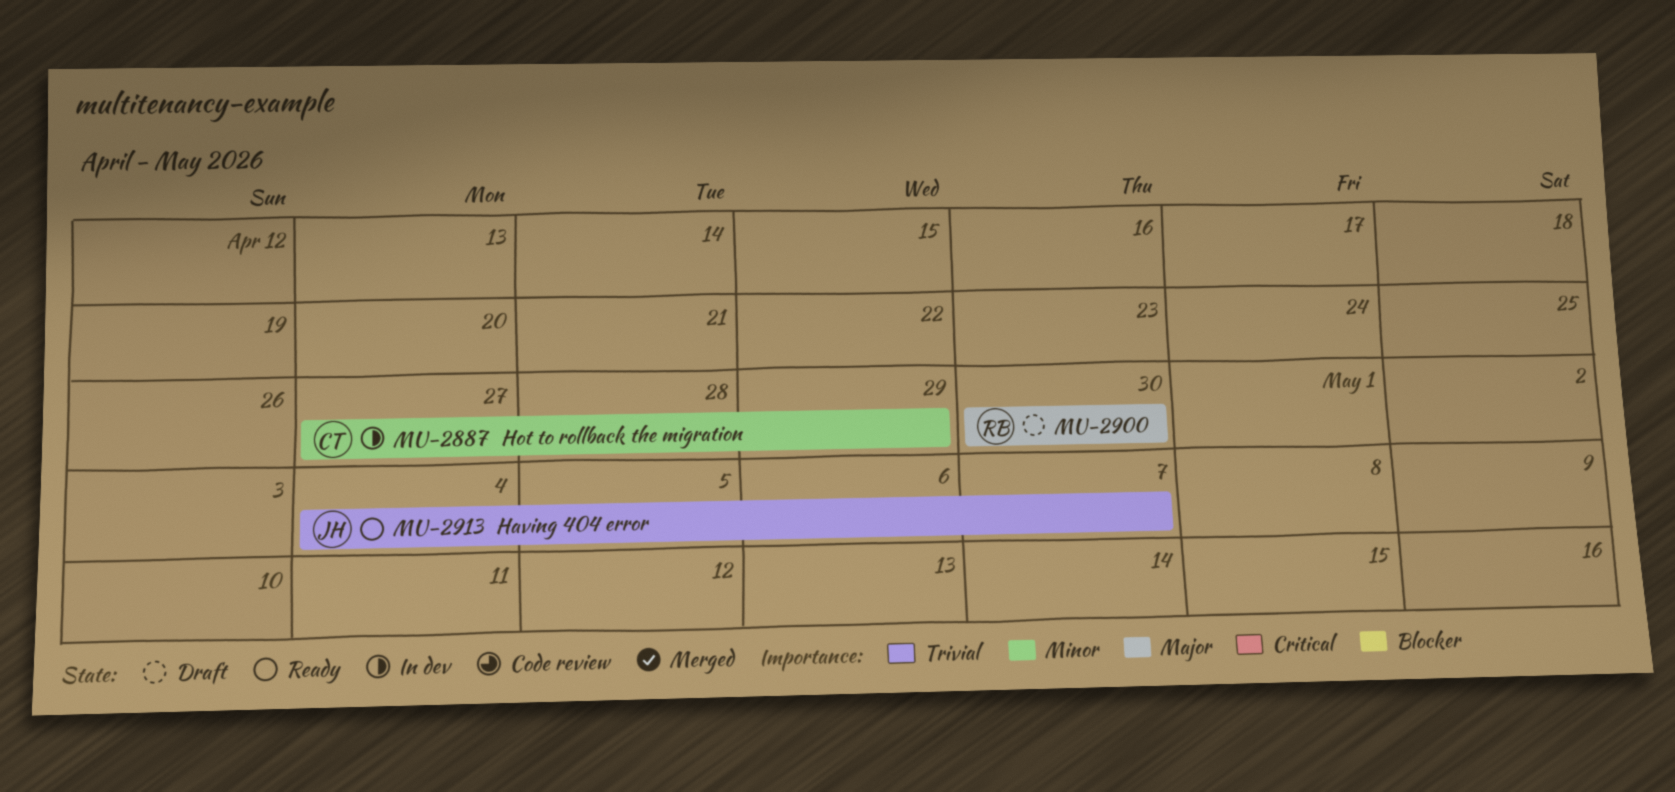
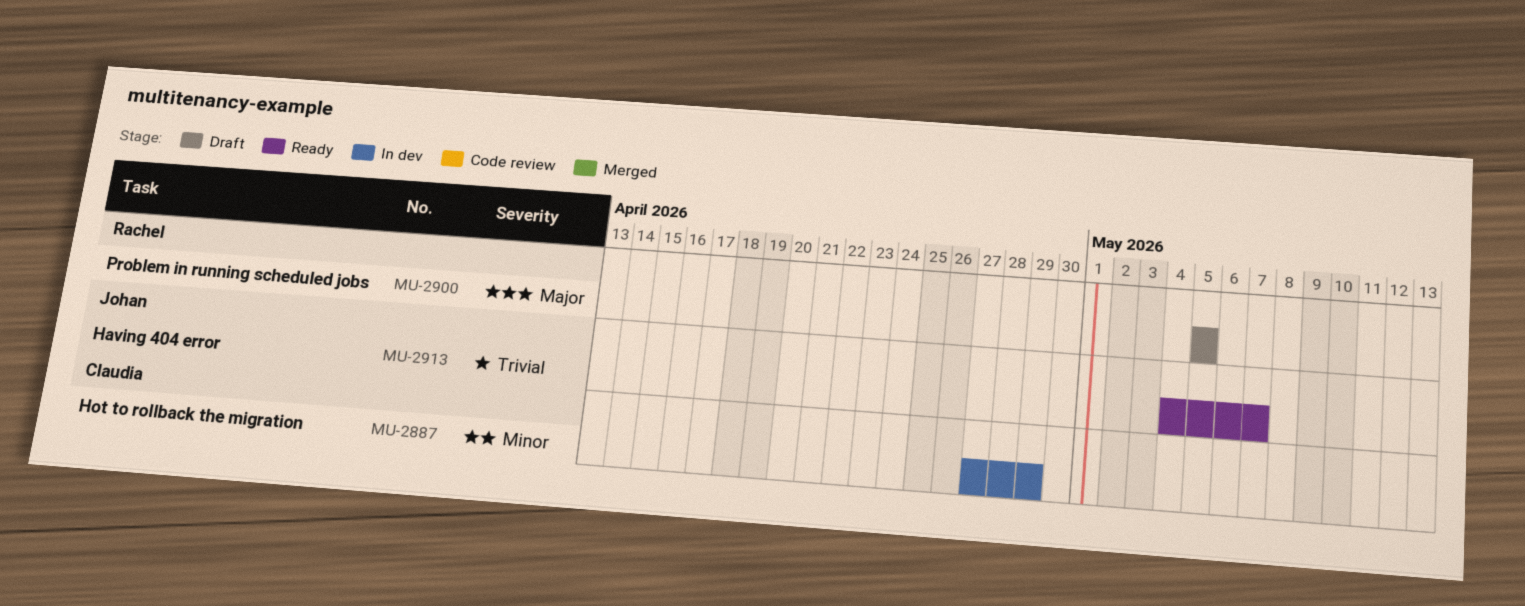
MU-2900, start: Apr 30 -> May 5
MU-2900, due: Apr 30 -> May 5

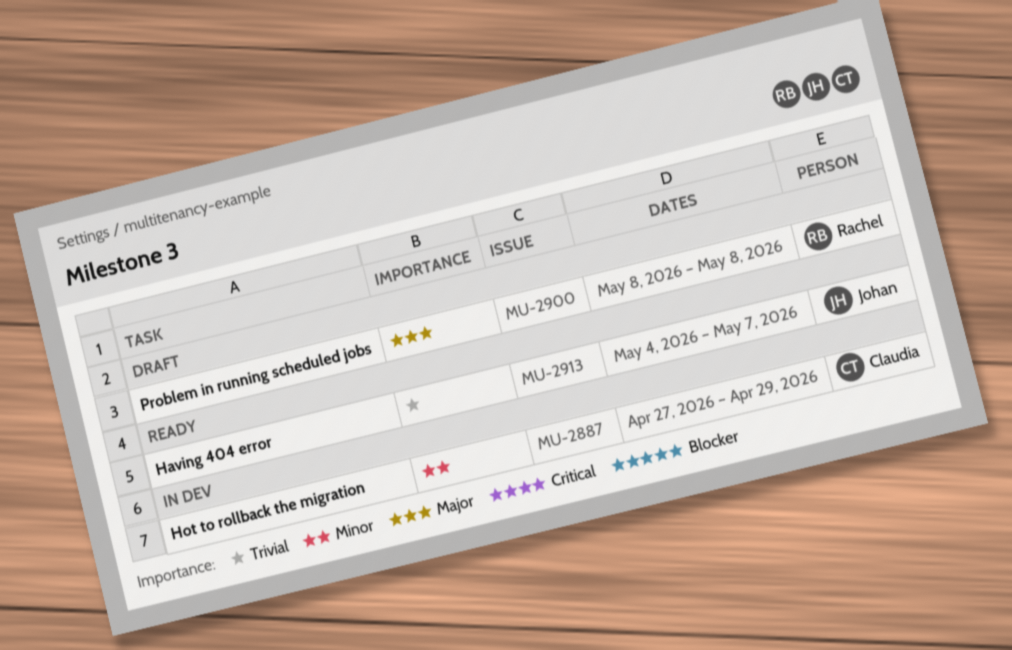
MU-2900, start: May 5 -> May 8
MU-2900, due: May 5 -> May 8

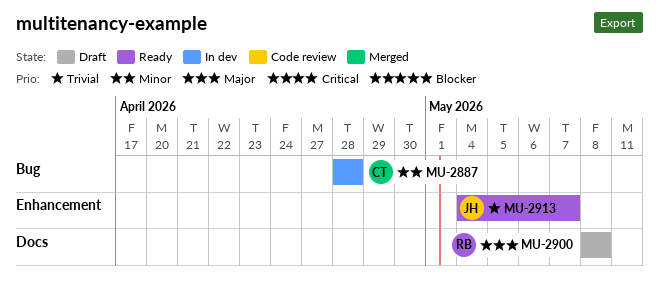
MU-2887, start: Apr 27 -> Apr 28
MU-2887, due: Apr 29 -> Apr 28

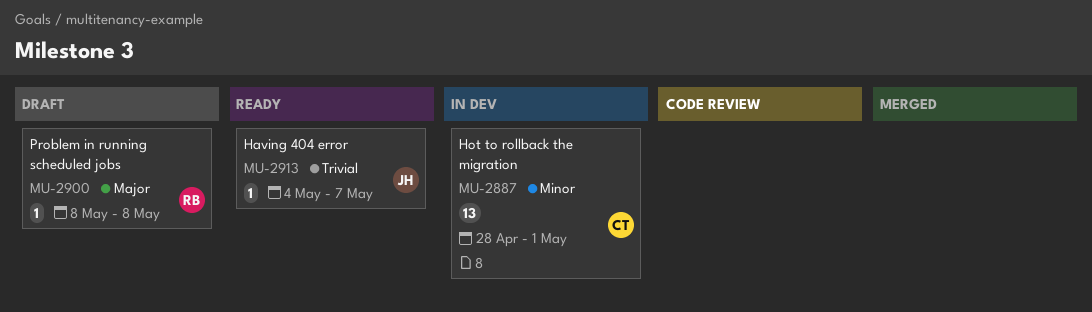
MU-2887, due: Apr 28 -> May 1

